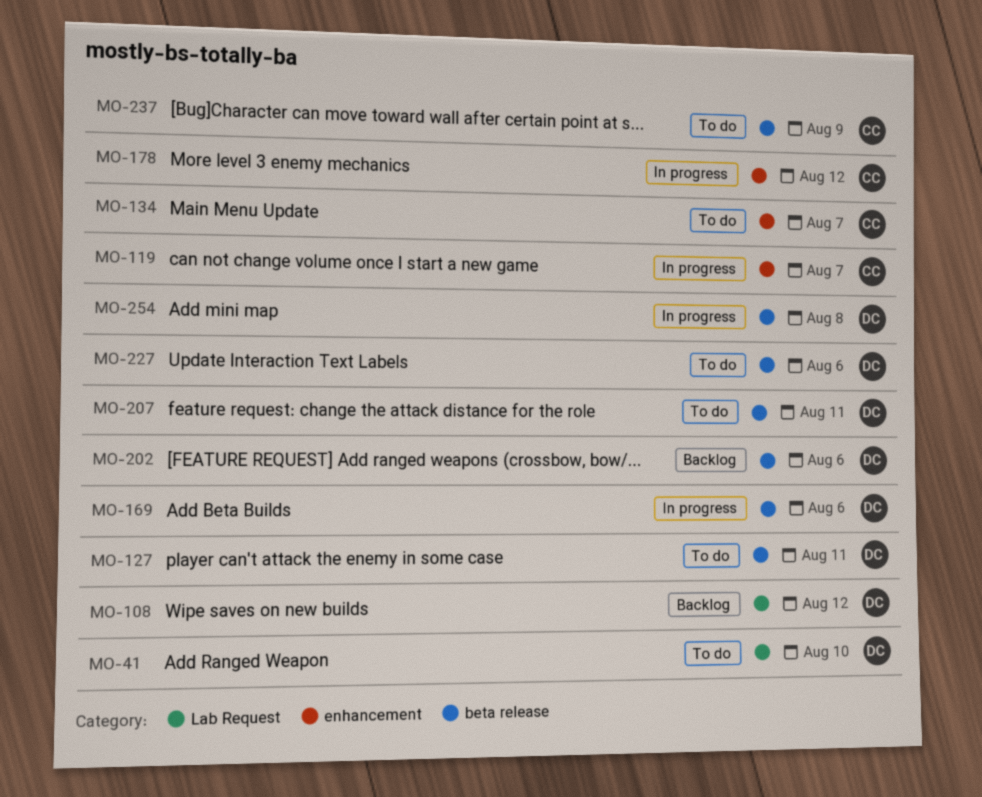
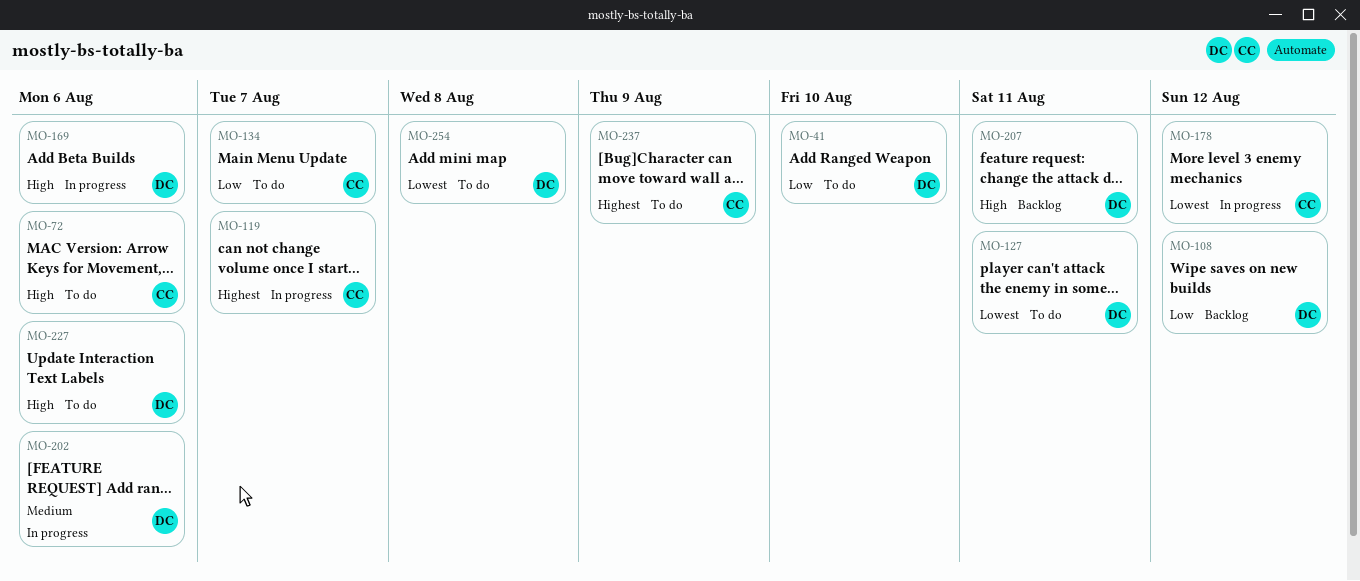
MO-72: none -> present
MO-202, status: Backlog -> In progress
MO-207, status: To do -> Backlog
MO-254, status: In progress -> To do

